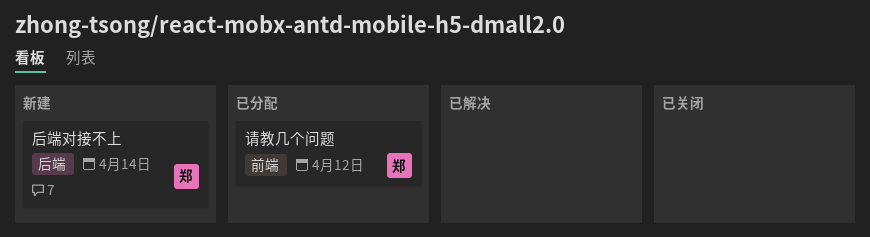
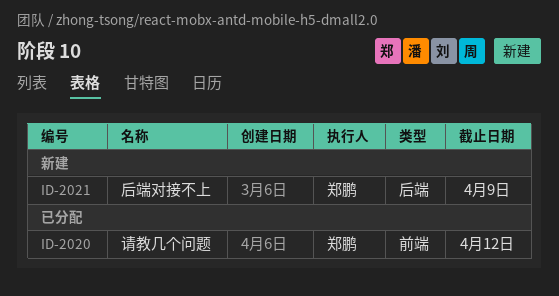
后端对接不上, due: Apr 14 -> Apr 9

